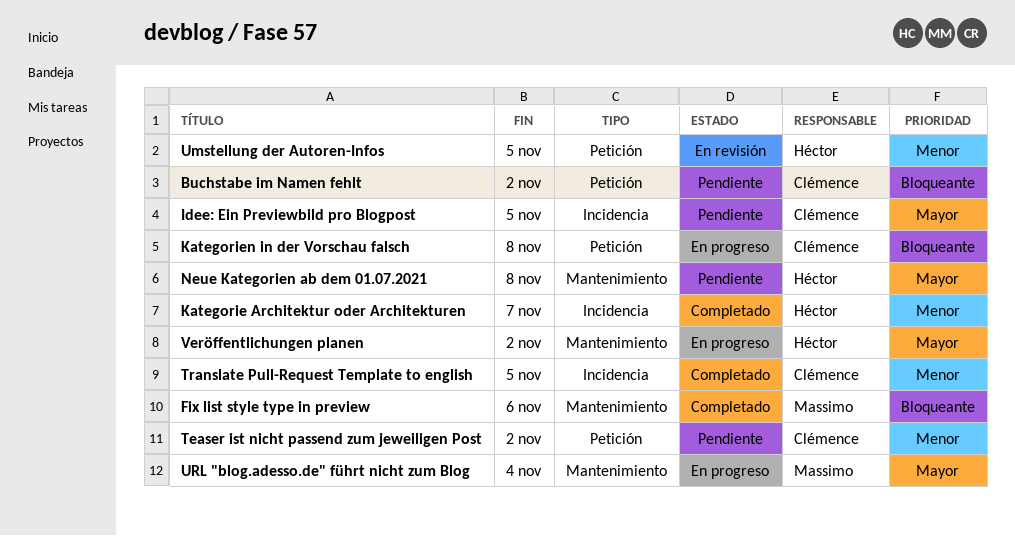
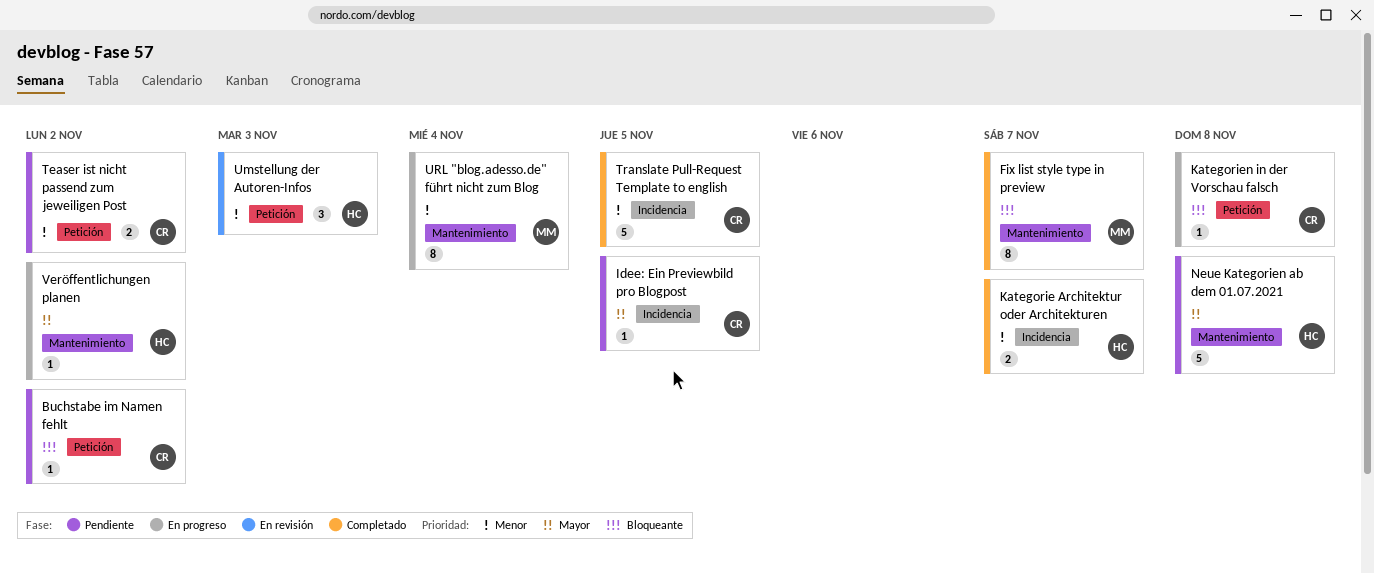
Fix list style type in preview, due: Nov 6 -> Nov 7
Umstellung der Autoren-Infos, due: Nov 5 -> Nov 3
URL "blog.adesso.de" führt nicht zum Blog, priority: Mayor -> Menor

